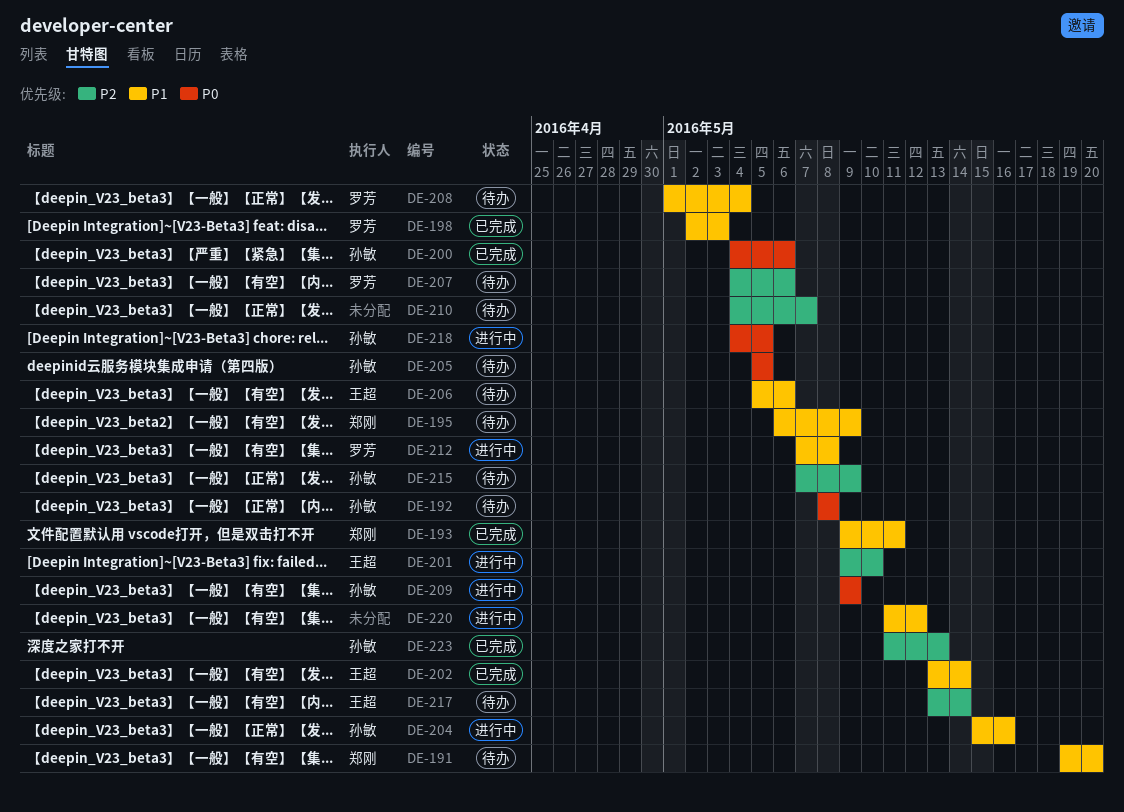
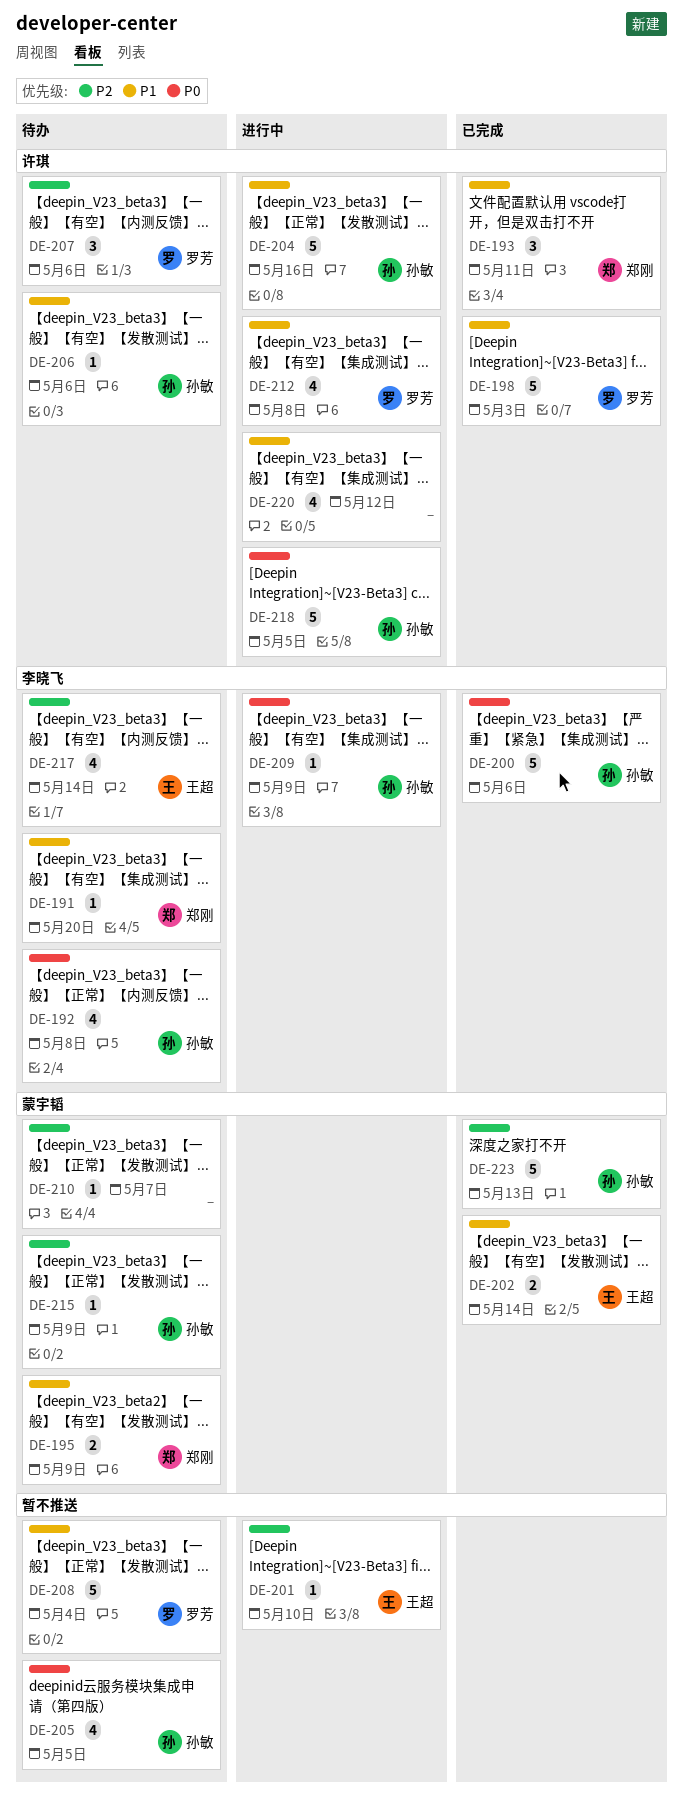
DE-206, owner: 王超 -> 孙敏

